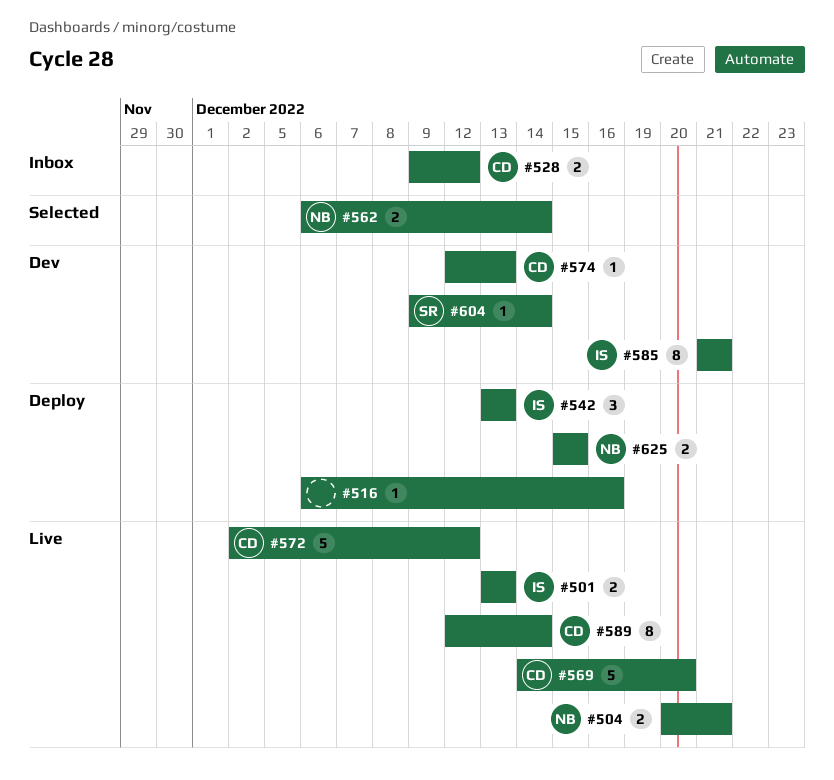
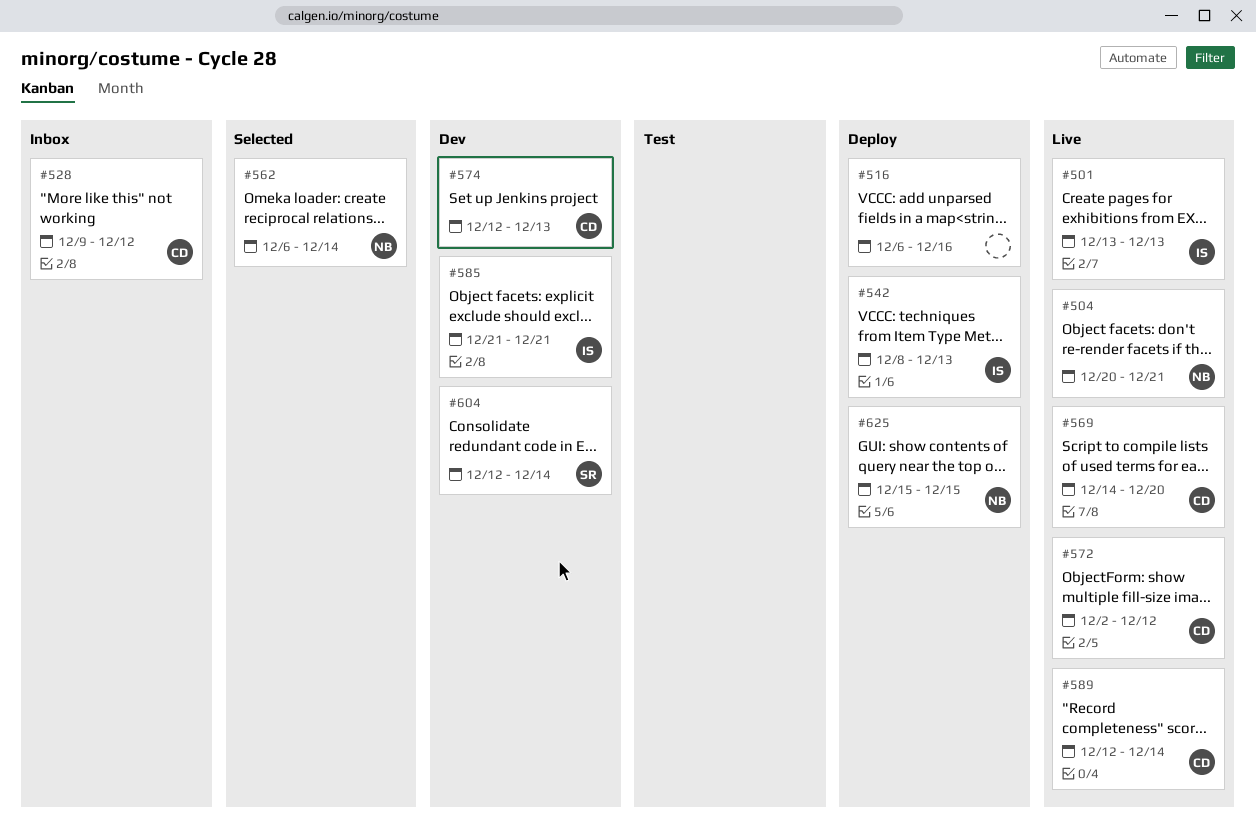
#542, start: Dec 13 -> Dec 8
#604, start: Dec 9 -> Dec 12

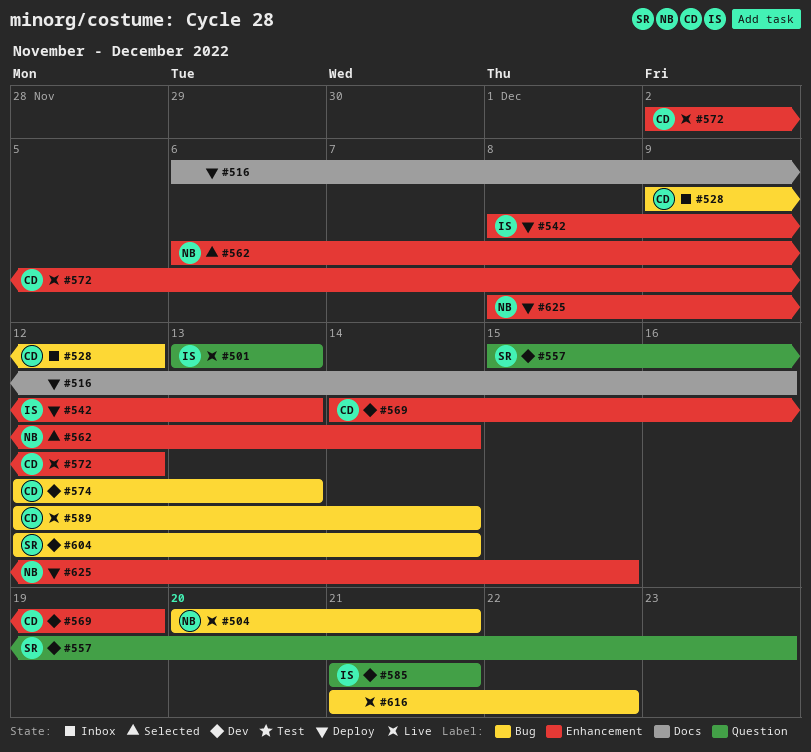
#557: none -> present
#569, status: Live -> Dev
#569, due: Dec 20 -> Dec 19
#616: none -> present
#625, start: Dec 15 -> Dec 8

